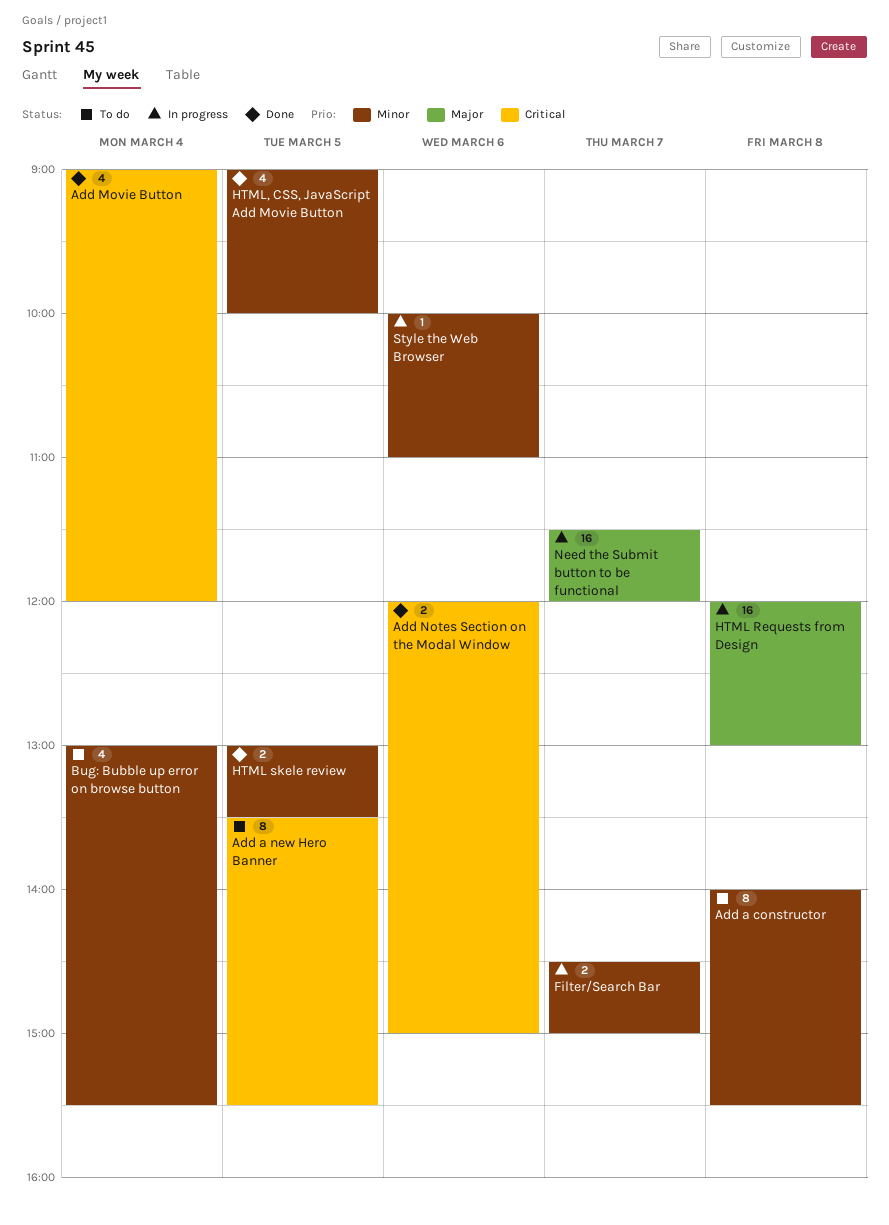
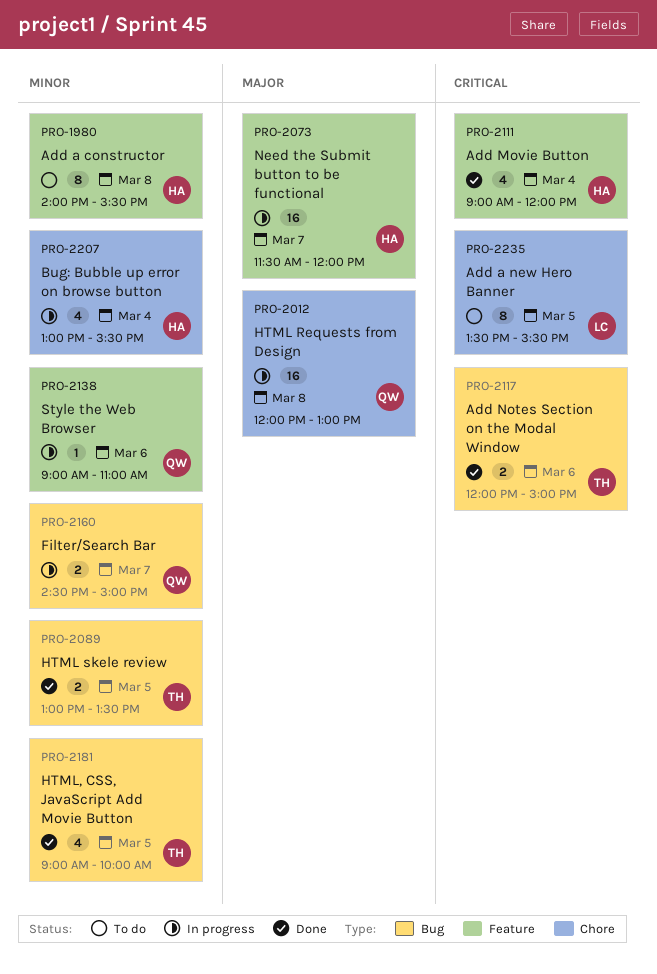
Bug: Bubble up error on browse button, status: To do -> In progress
Style the Web Browser, begins: 10:00 -> 09:00

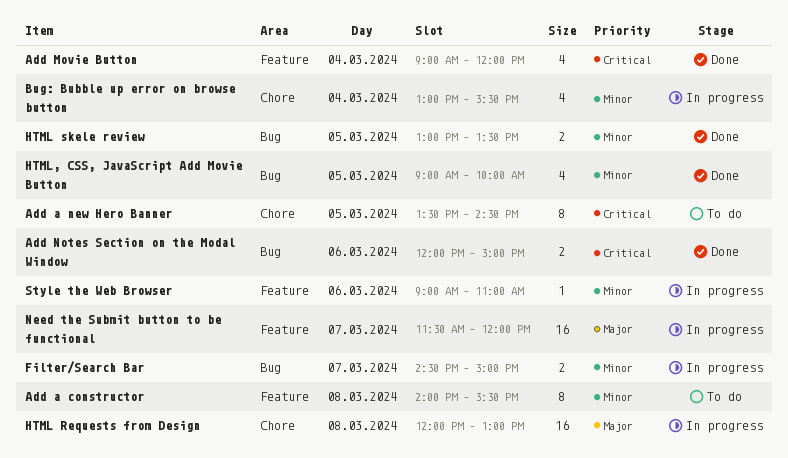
Add a new Hero Banner, ends: 15:30 -> 14:30

